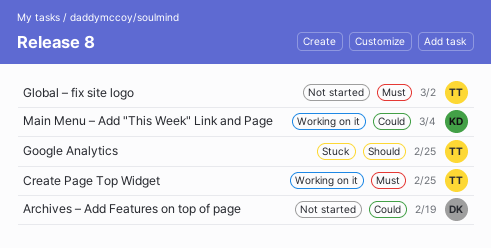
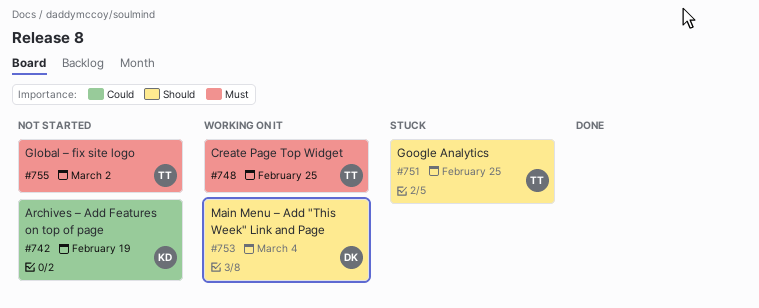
Archives – Add Features on top of page, owner: DK -> KD
Main Menu – Add "This Week" Link and Page, owner: KD -> DK
Main Menu – Add "This Week" Link and Page, priority: Could -> Should

